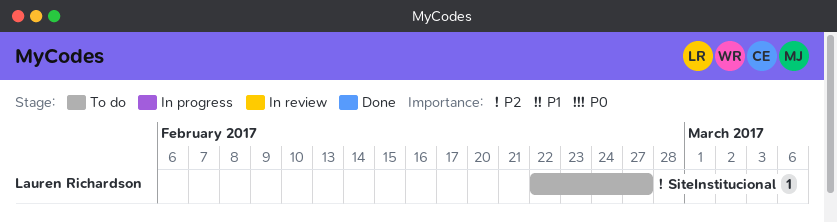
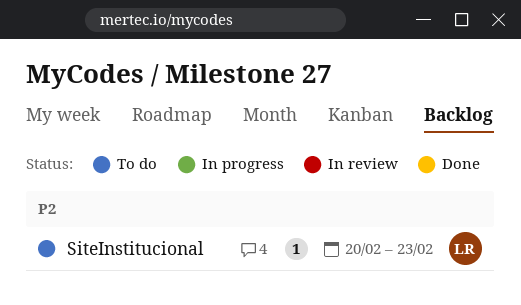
SiteInstitucional, start: Feb 22 -> Feb 20
SiteInstitucional, due: Feb 27 -> Feb 23

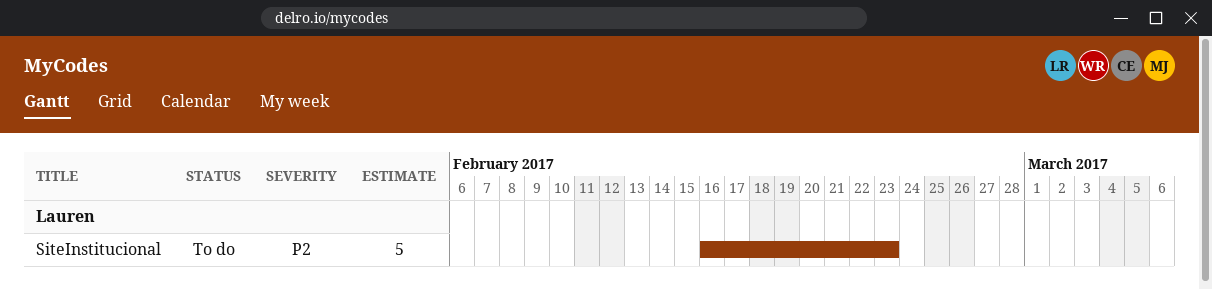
SiteInstitucional, estimate: 1 -> 5
SiteInstitucional, start: Feb 20 -> Feb 16

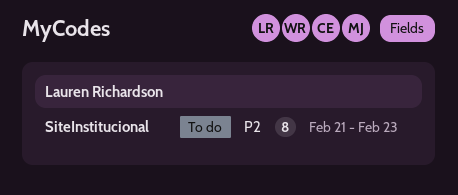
SiteInstitucional, estimate: 5 -> 8
SiteInstitucional, start: Feb 16 -> Feb 21

